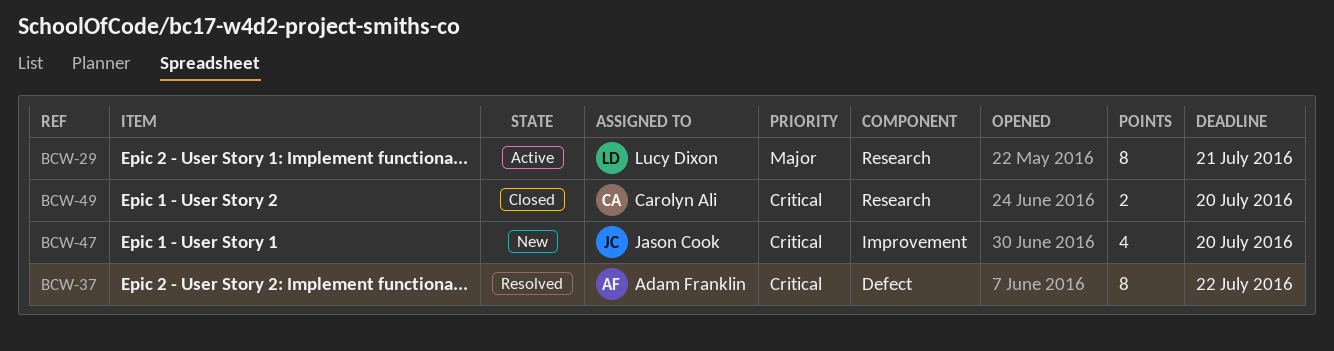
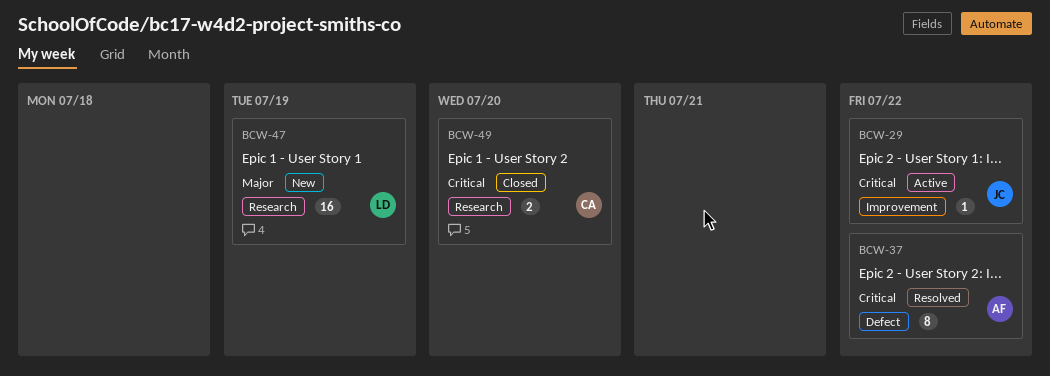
BCW-29, owner: Lucy Dixon -> Jason Cook
BCW-29, priority: Major -> Critical
BCW-29, label: Research -> Improvement
BCW-29, estimate: 8 -> 1
BCW-29, due: Jul 21 -> Jul 22
BCW-47, owner: Jason Cook -> Lucy Dixon
BCW-47, priority: Critical -> Major
BCW-47, label: Improvement -> Research
BCW-47, estimate: 4 -> 16
BCW-47, due: Jul 20 -> Jul 19

